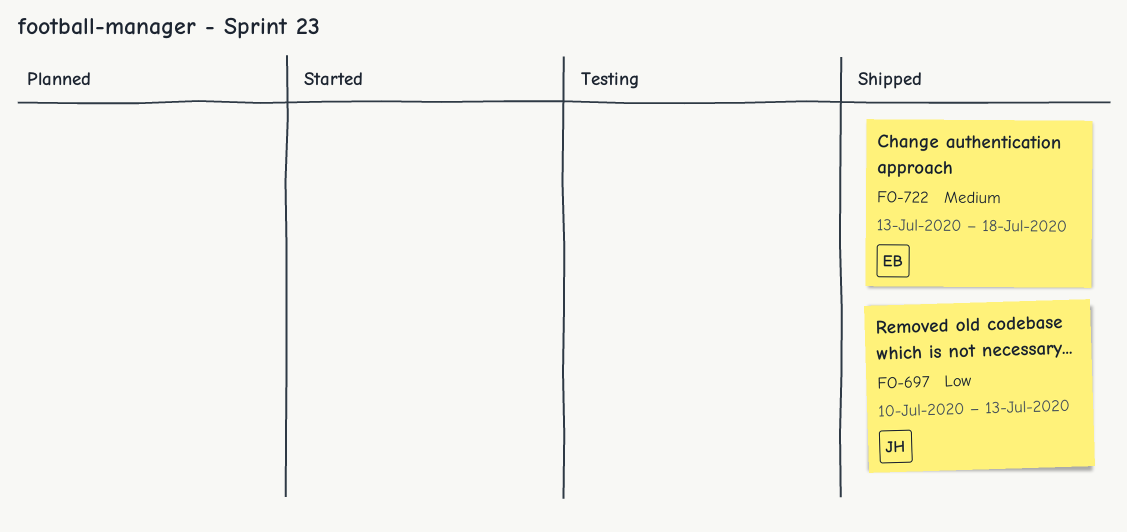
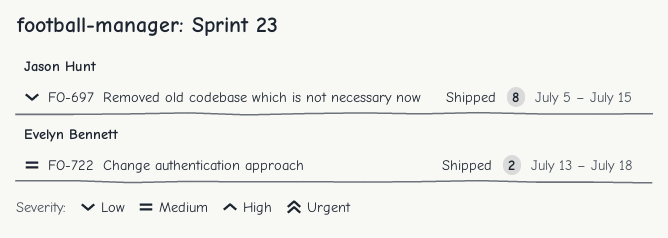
FO-697, start: Jul 10 -> Jul 5
FO-697, due: Jul 13 -> Jul 15

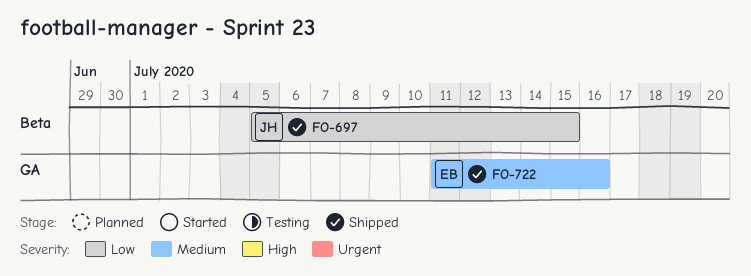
FO-722, start: Jul 13 -> Jul 11
FO-722, due: Jul 18 -> Jul 16

